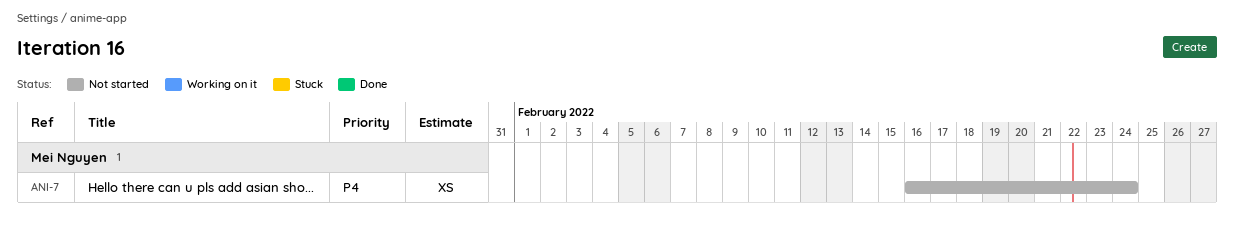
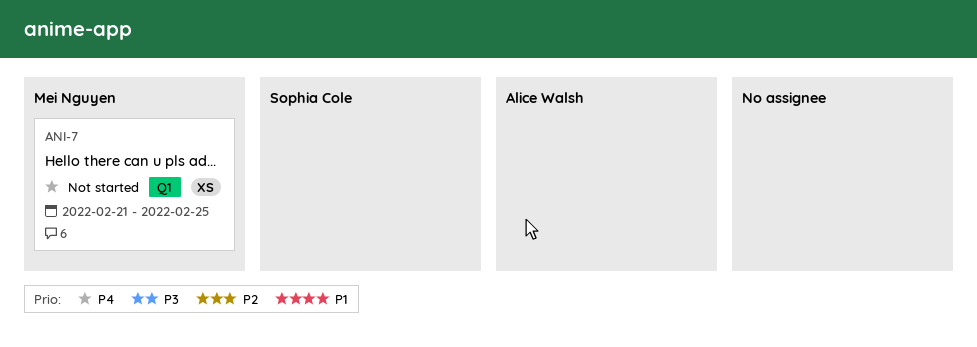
ANI-7, start: Feb 16 -> Feb 21
ANI-7, due: Feb 24 -> Feb 25

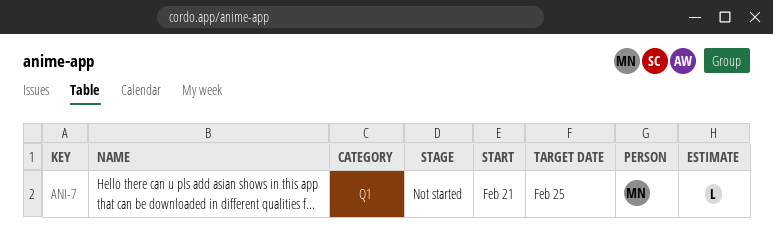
ANI-7, estimate: XS -> L

